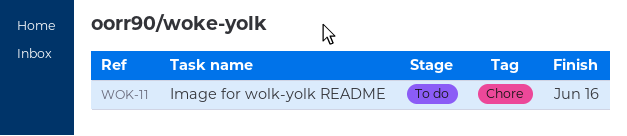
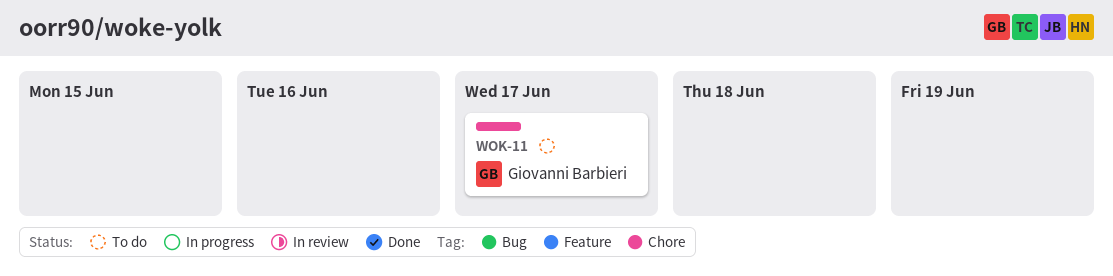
WOK-11, due: Jun 16 -> Jun 17

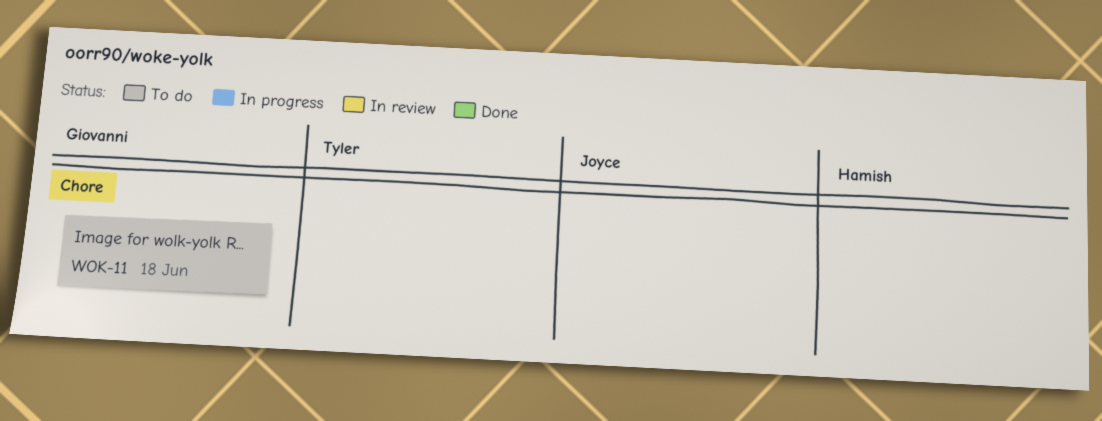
WOK-11, due: Jun 17 -> Jun 18

